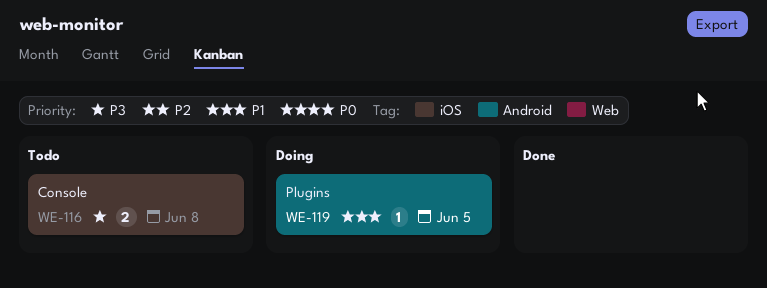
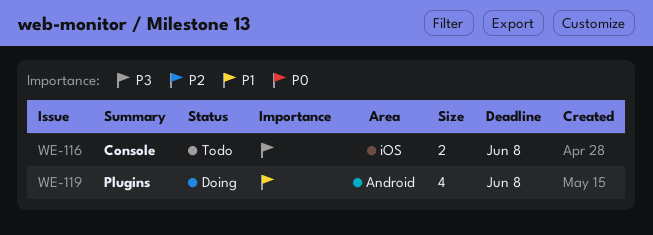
WE-119, estimate: 1 -> 4
WE-119, due: Jun 5 -> Jun 8

